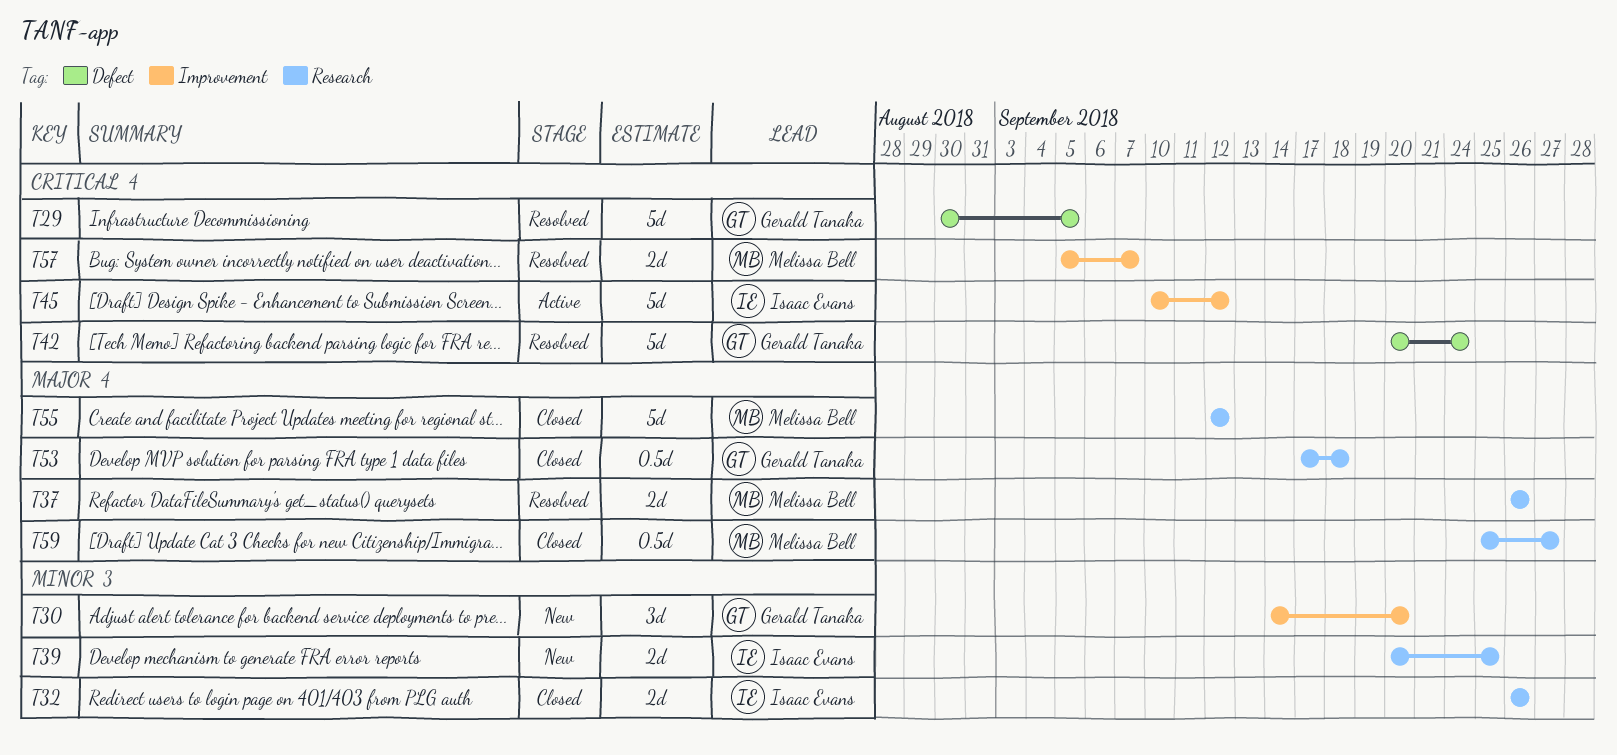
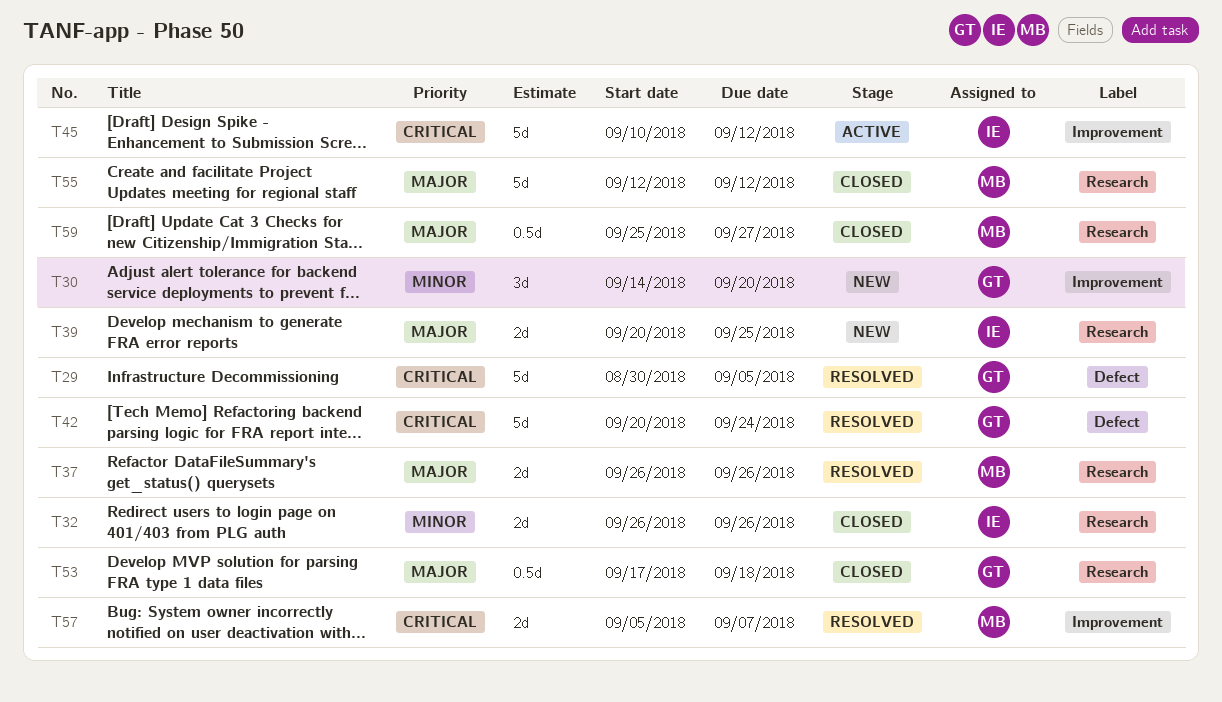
T39, priority: Minor -> Major

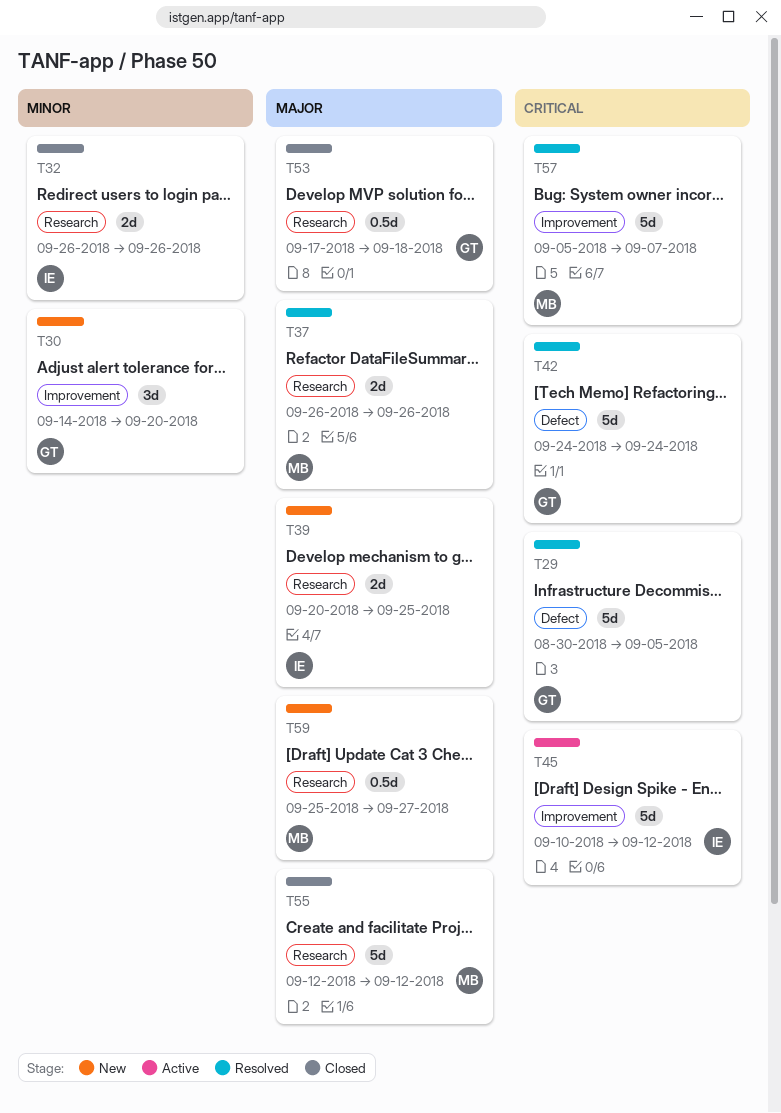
T42, start: Sep 20 -> Sep 24
T57, estimate: 2d -> 5d
T59, status: Closed -> New

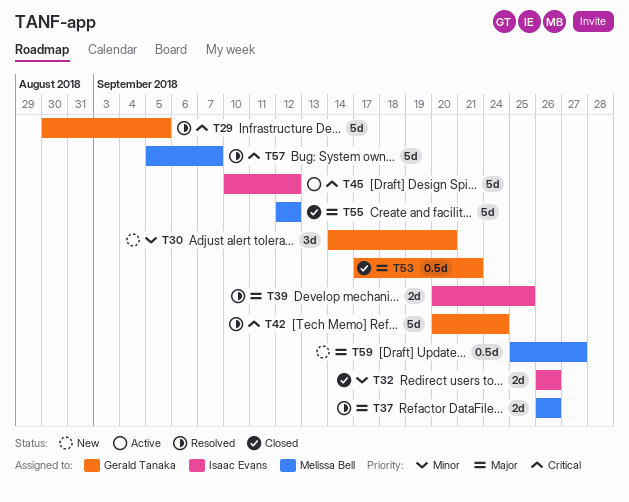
T39, status: New -> Resolved
T42, start: Sep 24 -> Sep 20
T53, due: Sep 18 -> Sep 21

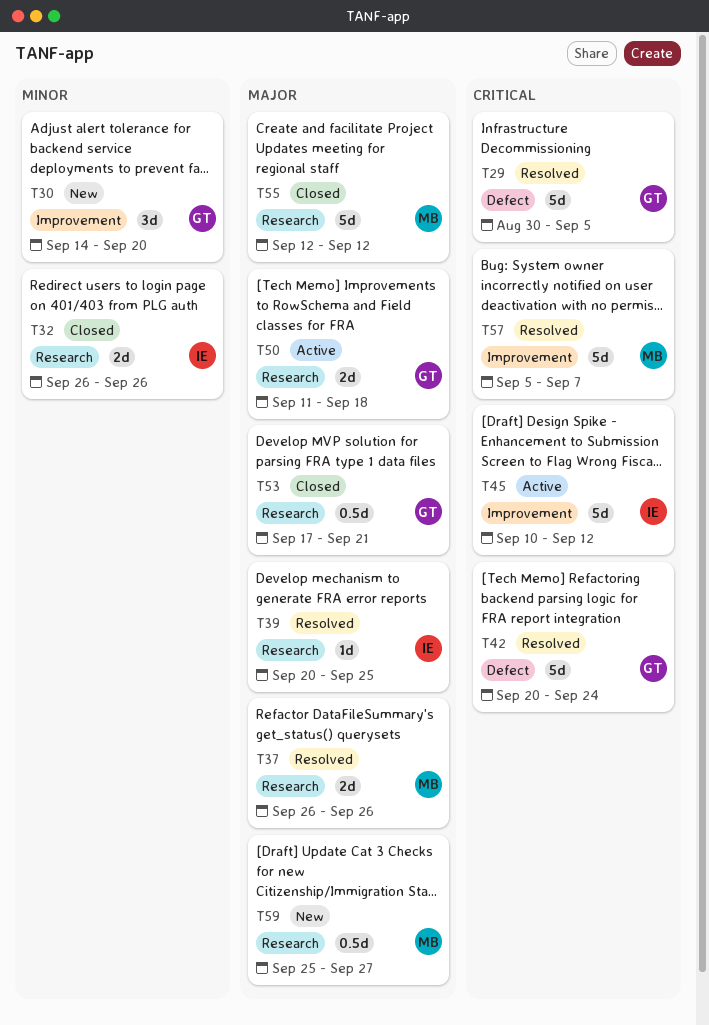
T39, estimate: 2d -> 1d
T50: none -> present

